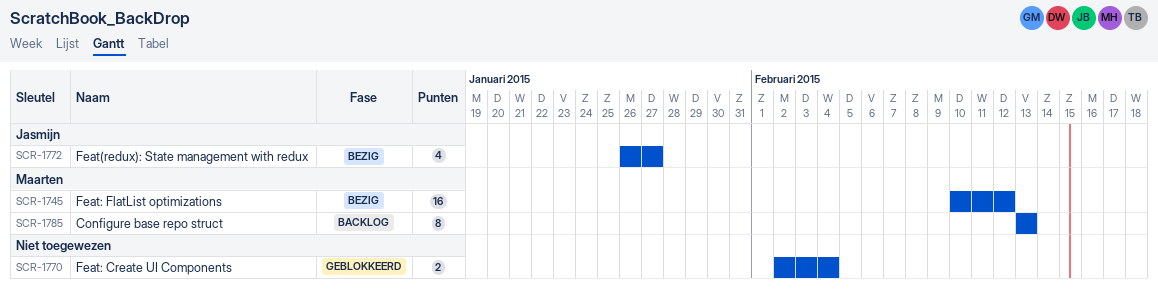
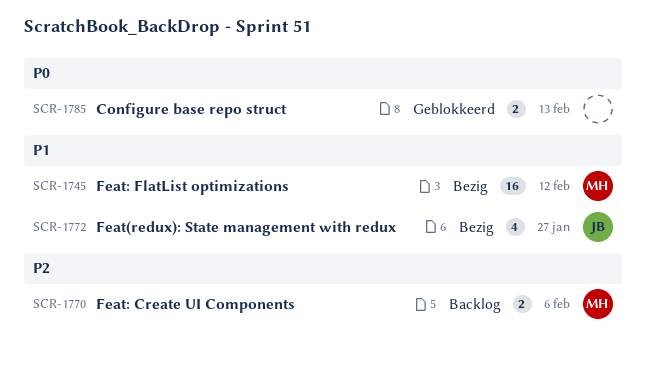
SCR-1770, status: Geblokkeerd -> Backlog
SCR-1770, owner: none -> Maarten
SCR-1770, due: Feb 4 -> Feb 6
SCR-1785, status: Backlog -> Geblokkeerd
SCR-1785, owner: Maarten -> none
SCR-1785, estimate: 8 -> 2

